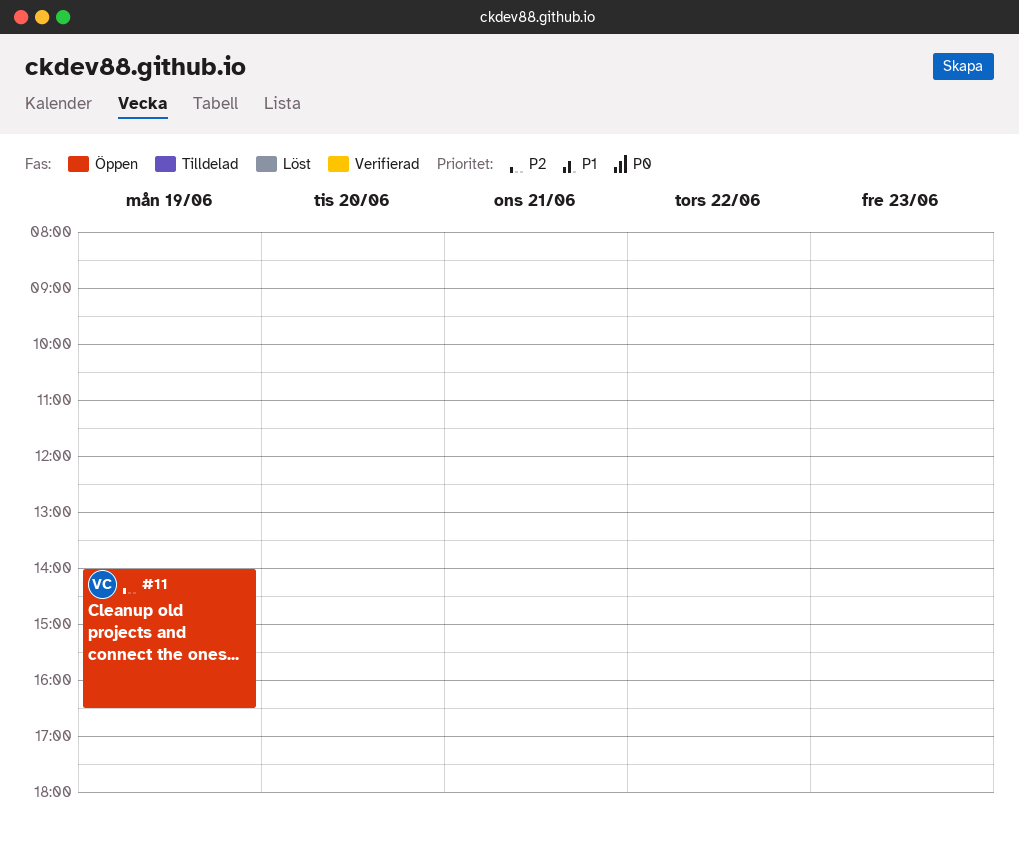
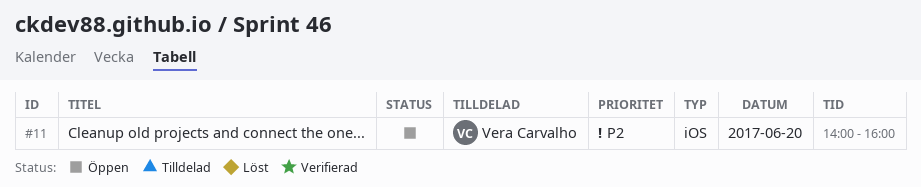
#11, day: Jun 19 -> Jun 20
#11, ends: 16:30 -> 16:00

